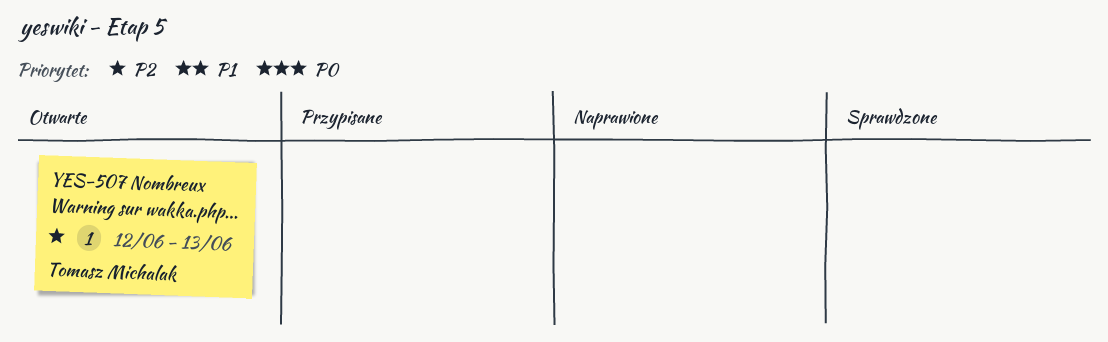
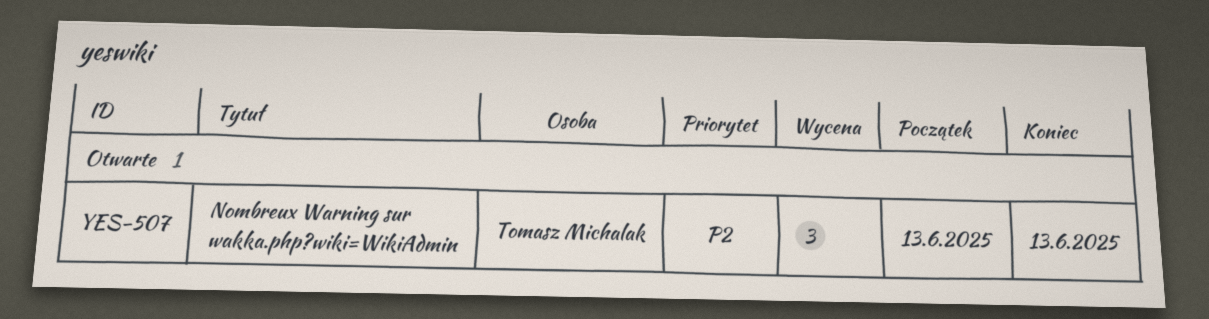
YES-507, estimate: 1 -> 3
YES-507, start: Jun 12 -> Jun 13

